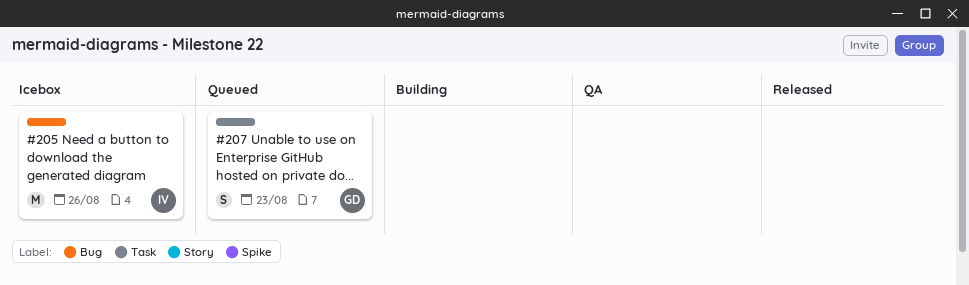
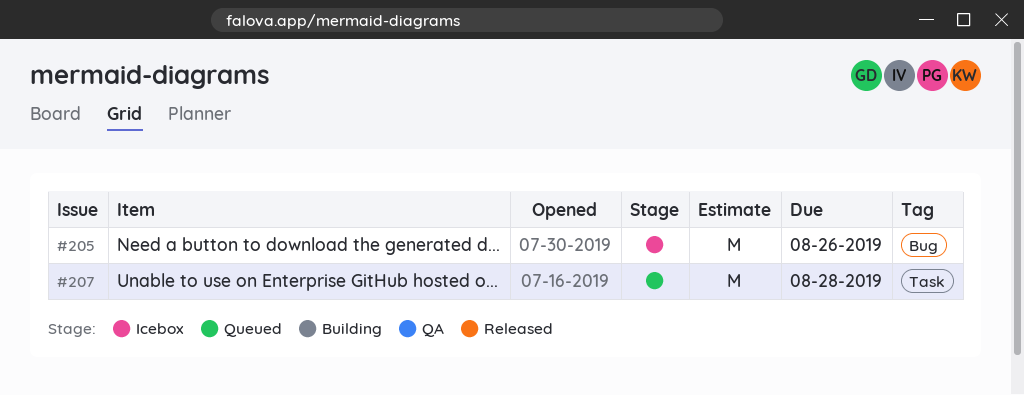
#207, estimate: S -> M
#207, due: Aug 23 -> Aug 28

